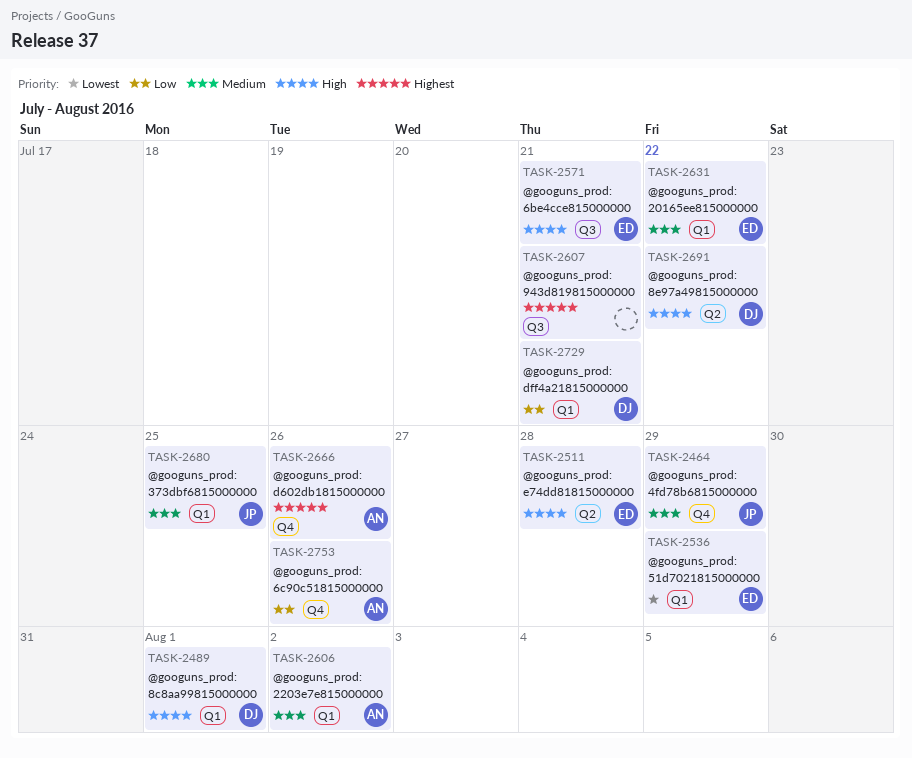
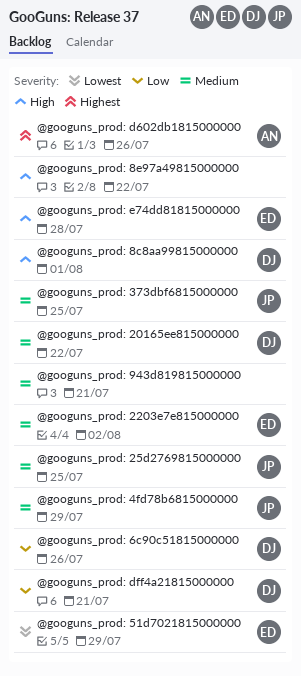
@googuns_prod: 20165ee815000000, owner: ED -> DJ
@googuns_prod: 2203e7e815000000, owner: AN -> ED
@googuns_prod: 25d2769815000000: none -> present
@googuns_prod: 6be4cce815000000: present -> none
@googuns_prod: 6c90c51815000000, owner: AN -> DJ
@googuns_prod: 8e97a49815000000, owner: DJ -> none
@googuns_prod: 943d819815000000, priority: Highest -> Medium

